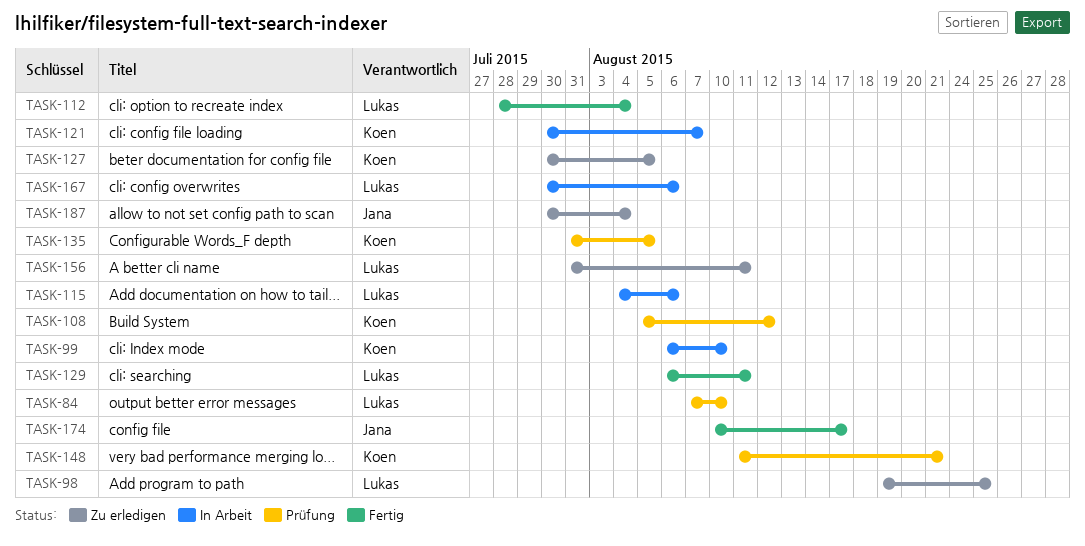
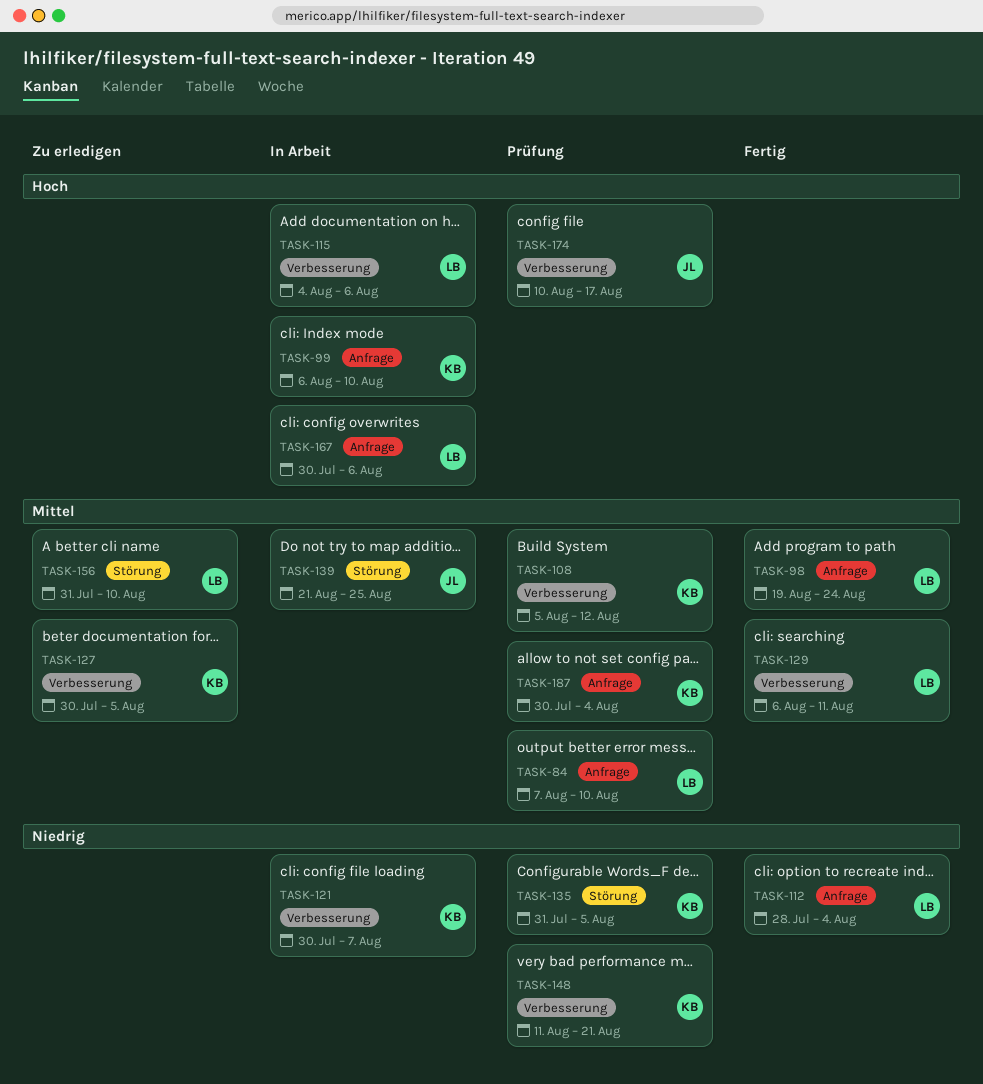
TASK-98, status: Zu erledigen -> Fertig
TASK-98, due: Aug 25 -> Aug 24
TASK-139: none -> present
TASK-156, due: Aug 11 -> Aug 10
TASK-174, status: Fertig -> Prüfung
TASK-187, status: Zu erledigen -> Prüfung
TASK-187, owner: Jana -> Koen

